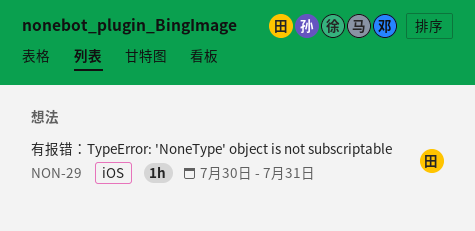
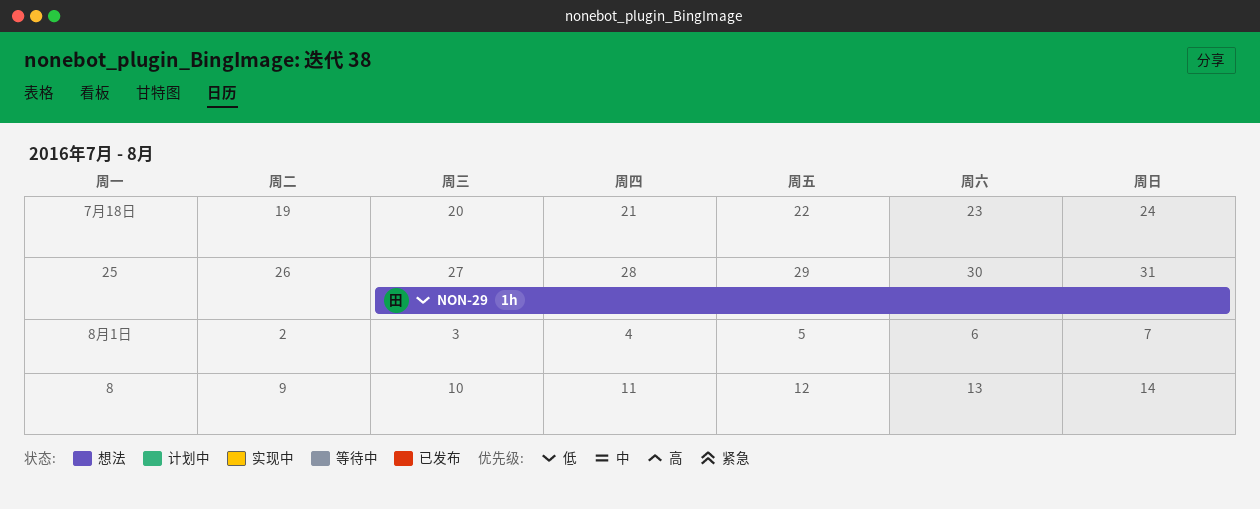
NON-29, start: Jul 30 -> Jul 27

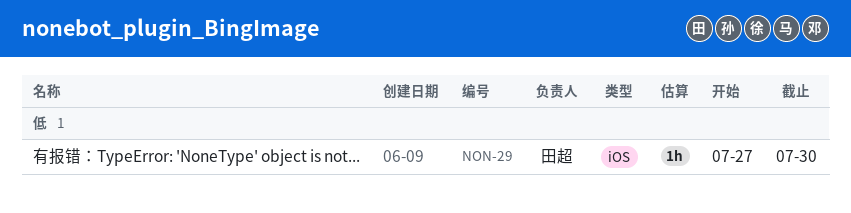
NON-29, due: Jul 31 -> Jul 30

